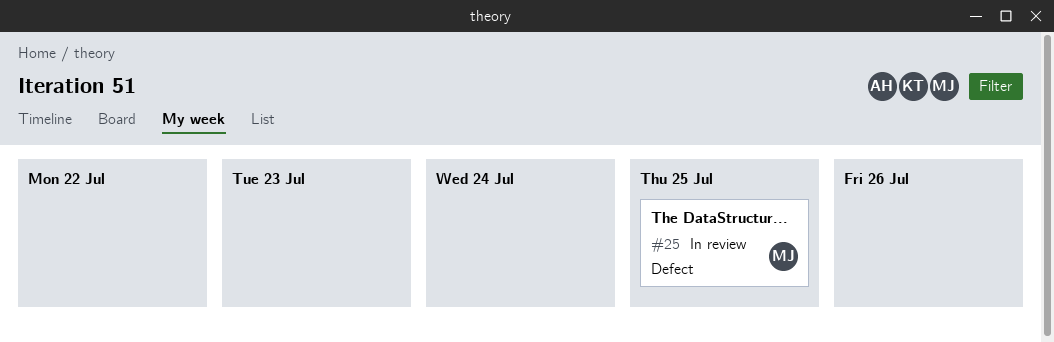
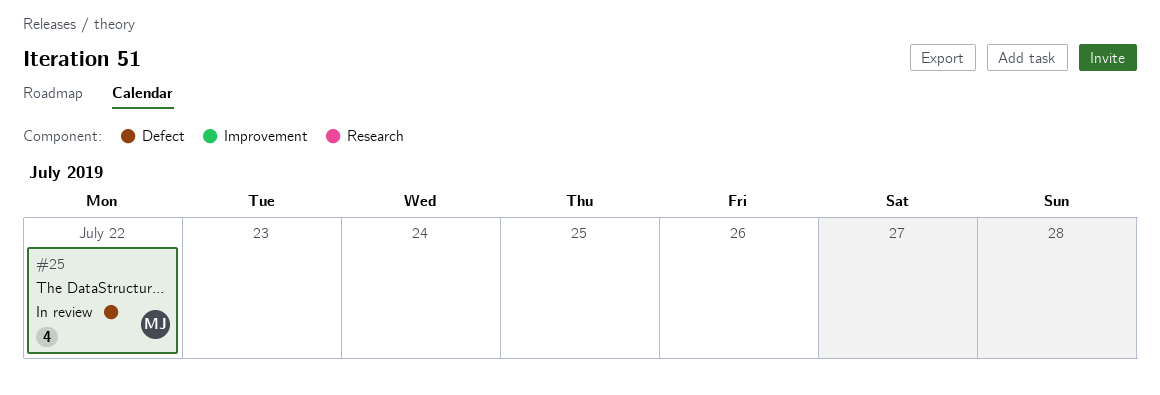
#25, due: Jul 25 -> Jul 22

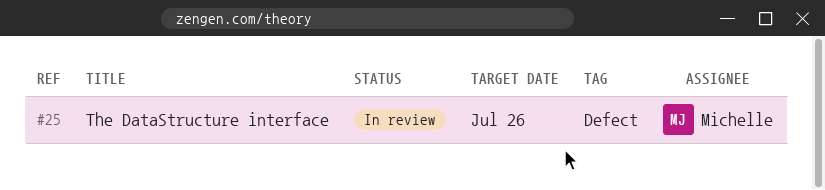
#25, due: Jul 22 -> Jul 26

